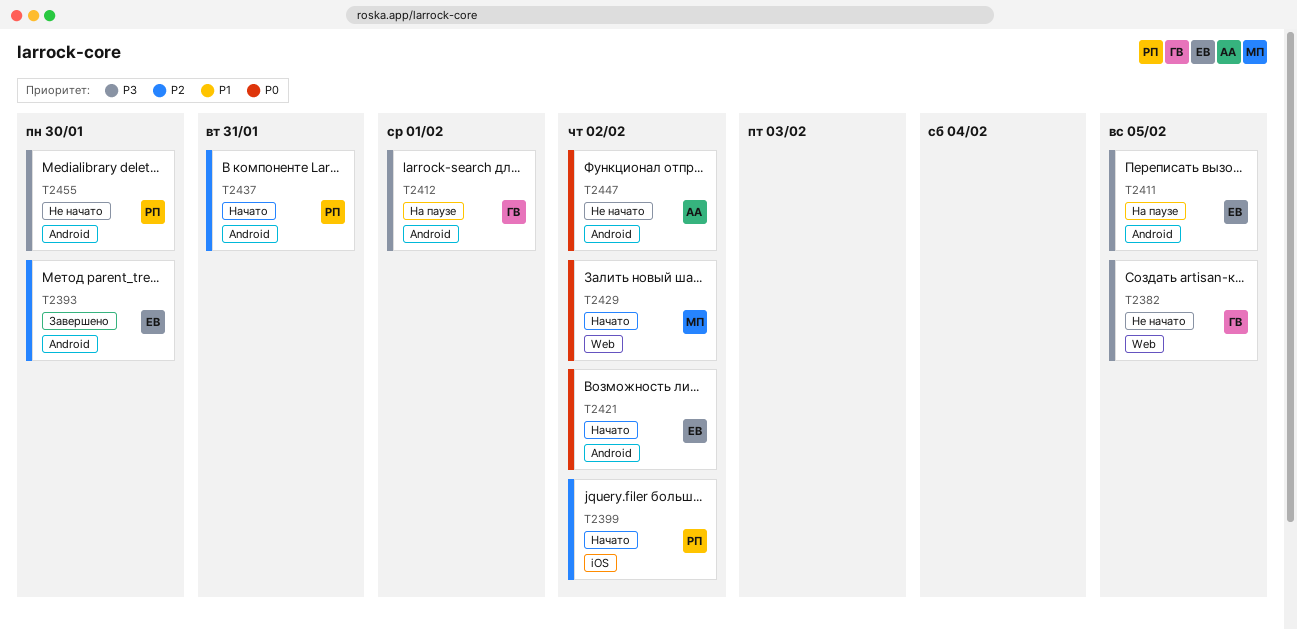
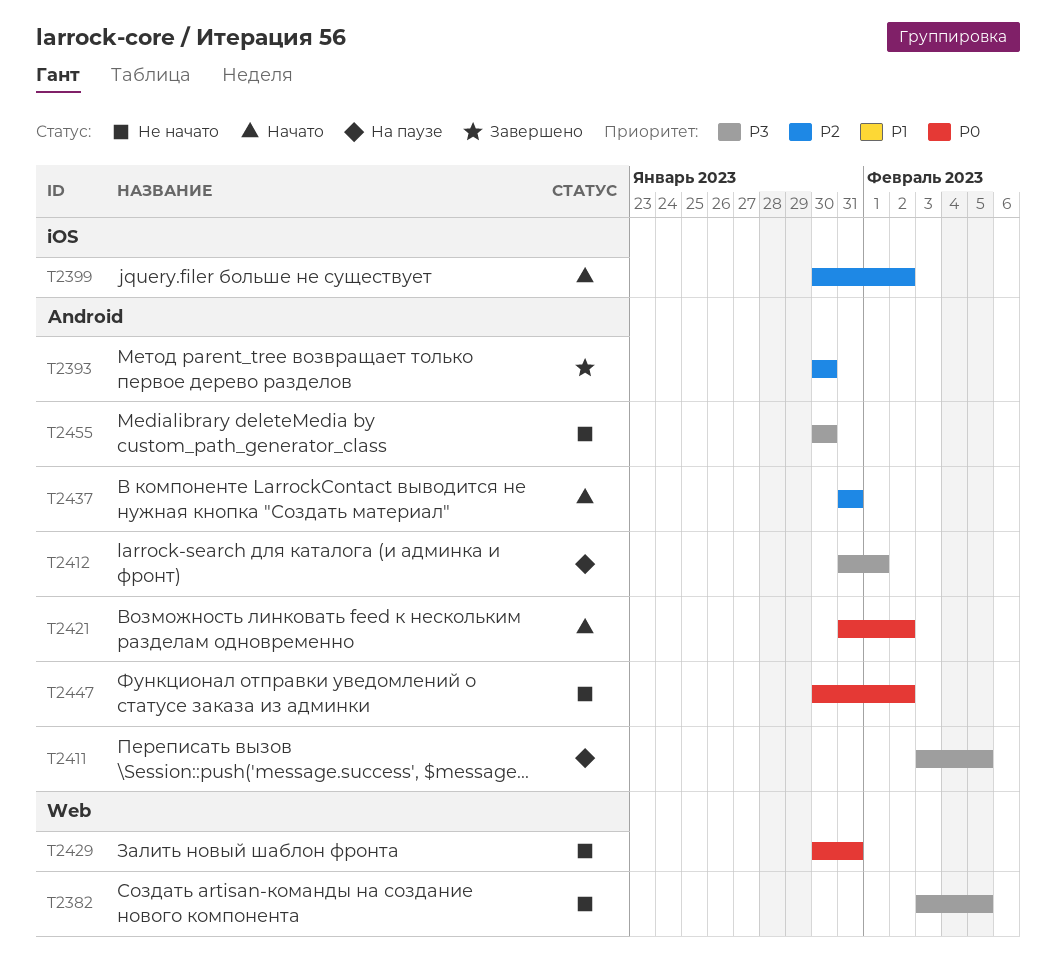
T2429, status: Начато -> Не начато
T2429, due: Feb 2 -> Jan 31

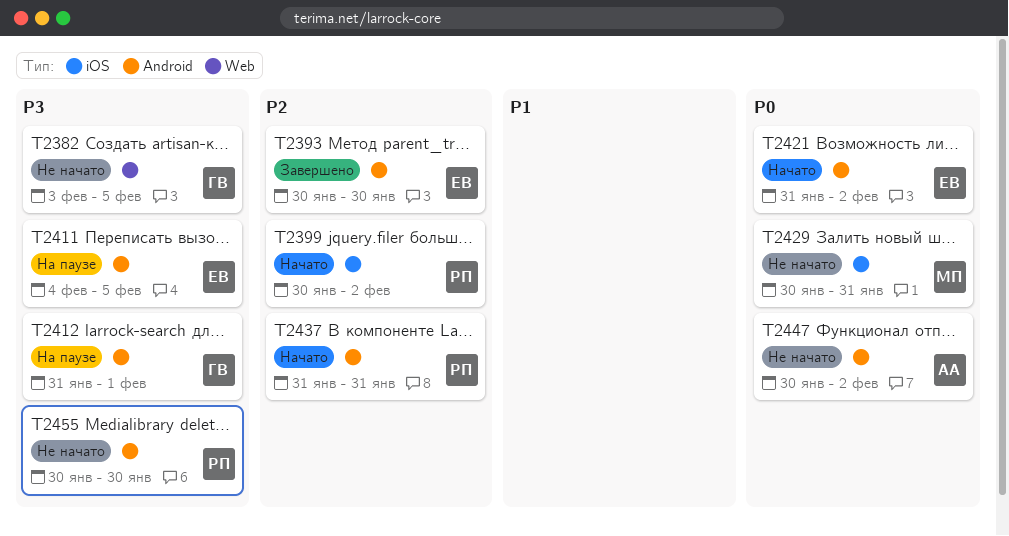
T2411, start: Feb 3 -> Feb 4
T2429, label: Web -> iOS

